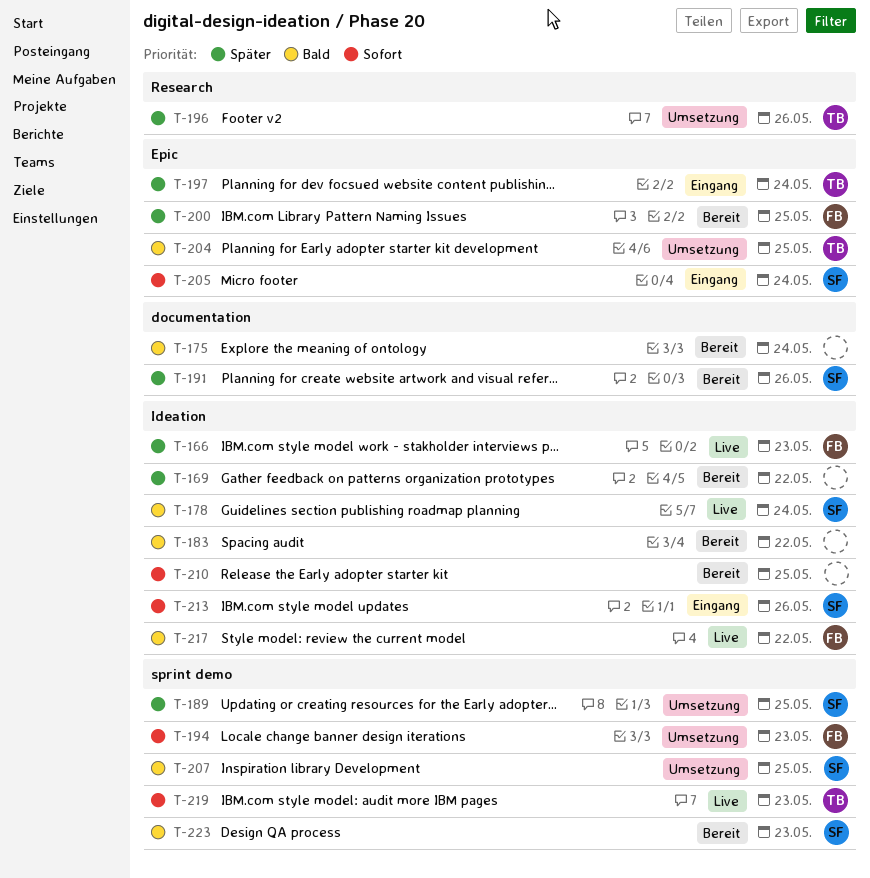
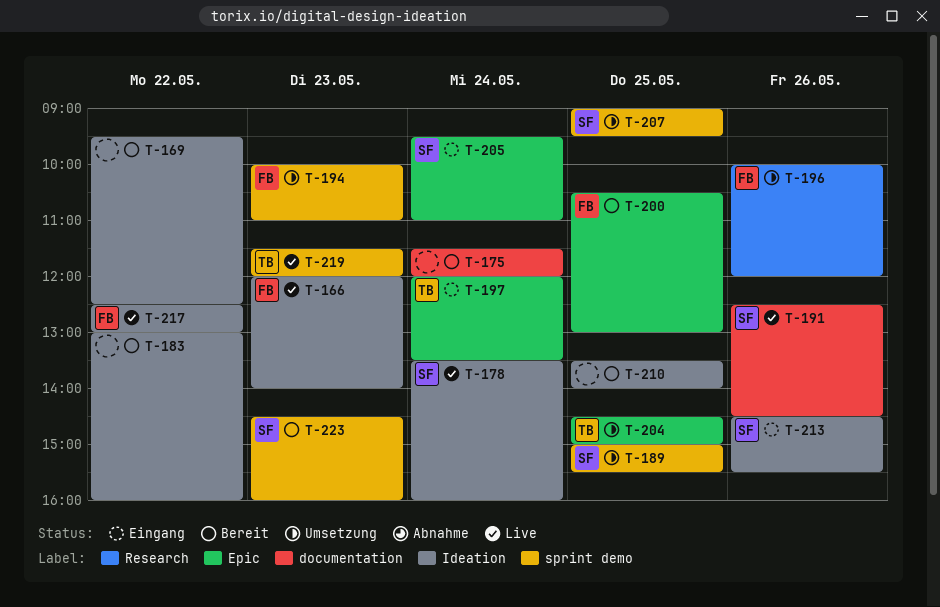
T-191, status: Bereit -> Live
T-196, owner: TB -> FB

